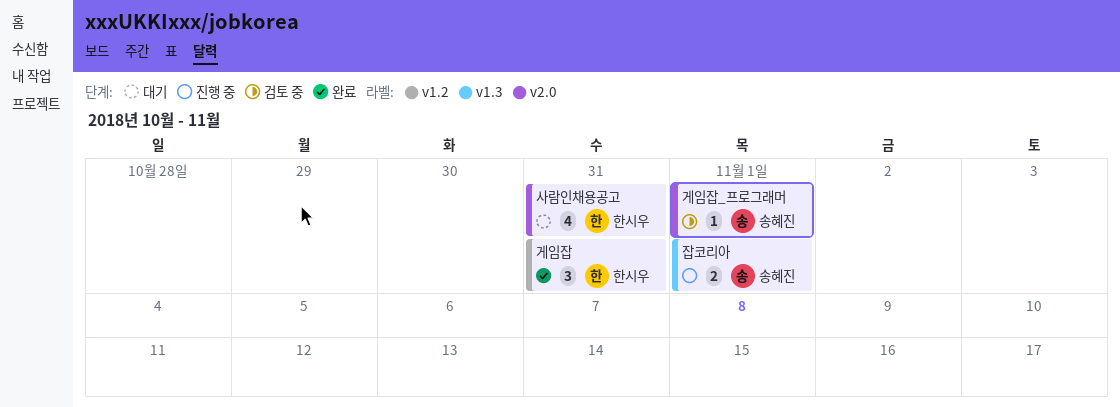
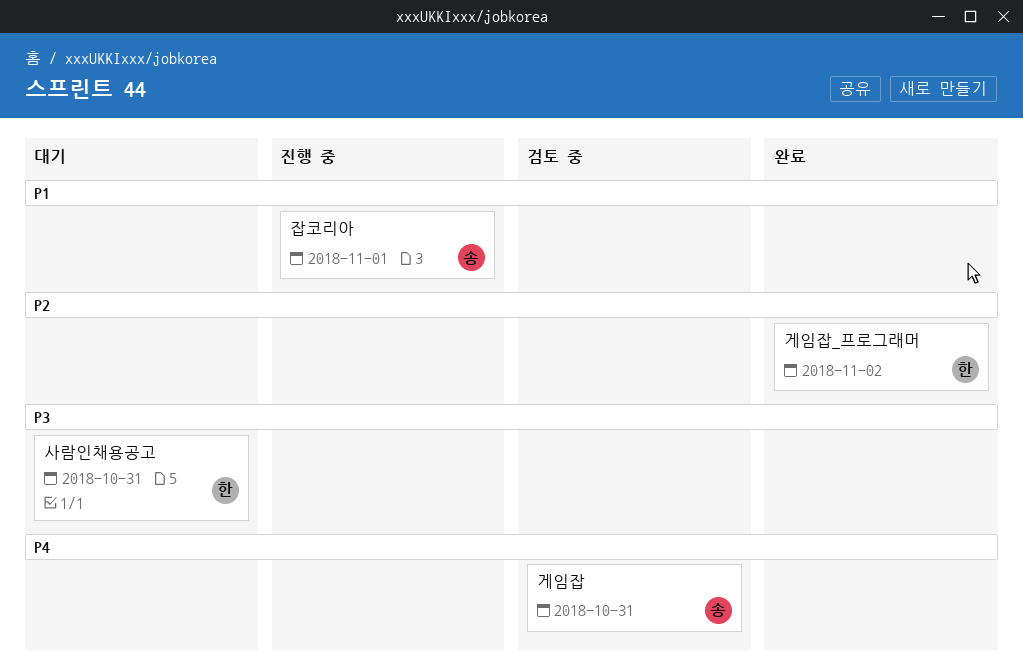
게임잡, status: 완료 -> 검토 중
게임잡, owner: 한시우 -> 송혜진
게임잡_프로그래머, status: 검토 중 -> 완료
게임잡_프로그래머, owner: 송혜진 -> 한시우
게임잡_프로그래머, due: Nov 1 -> Nov 2

